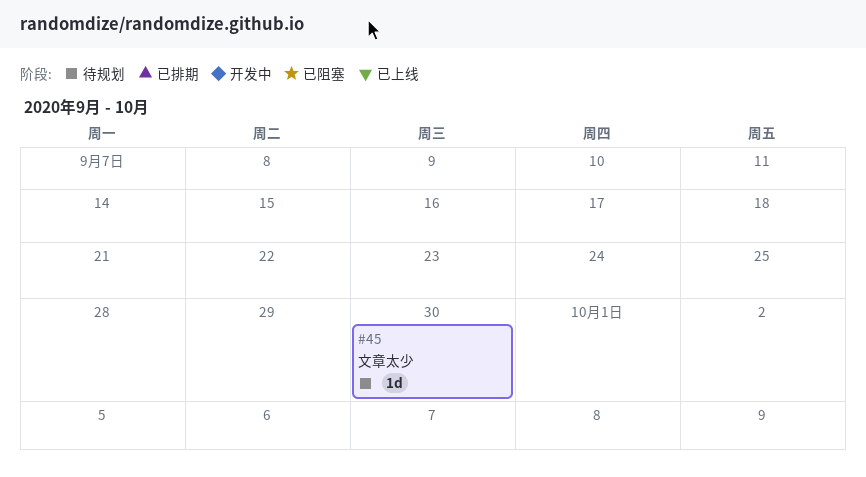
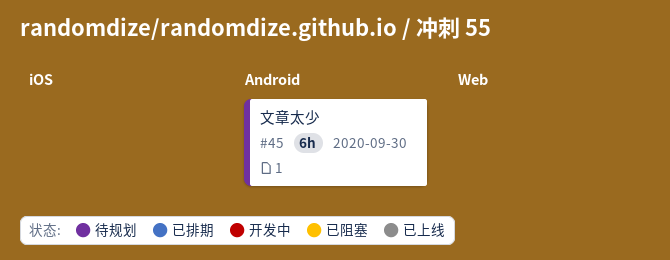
#45, estimate: 1d -> 6h

